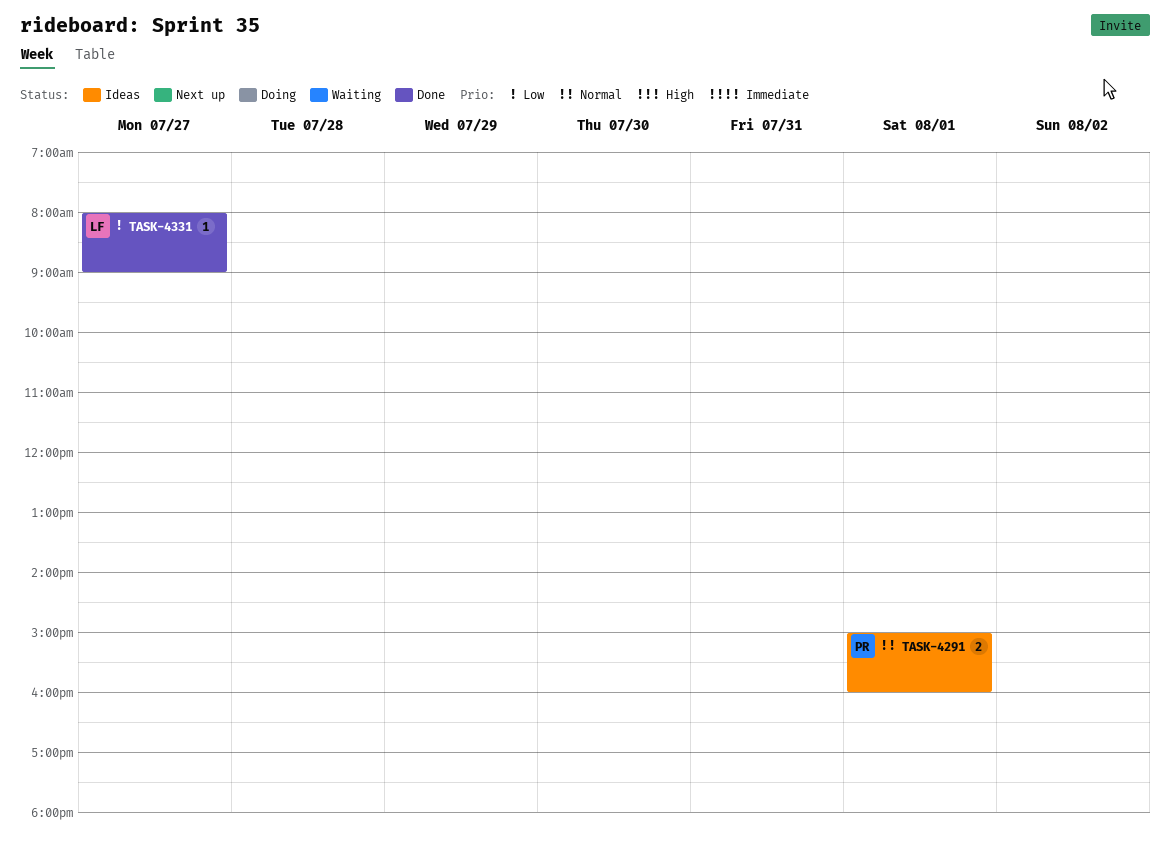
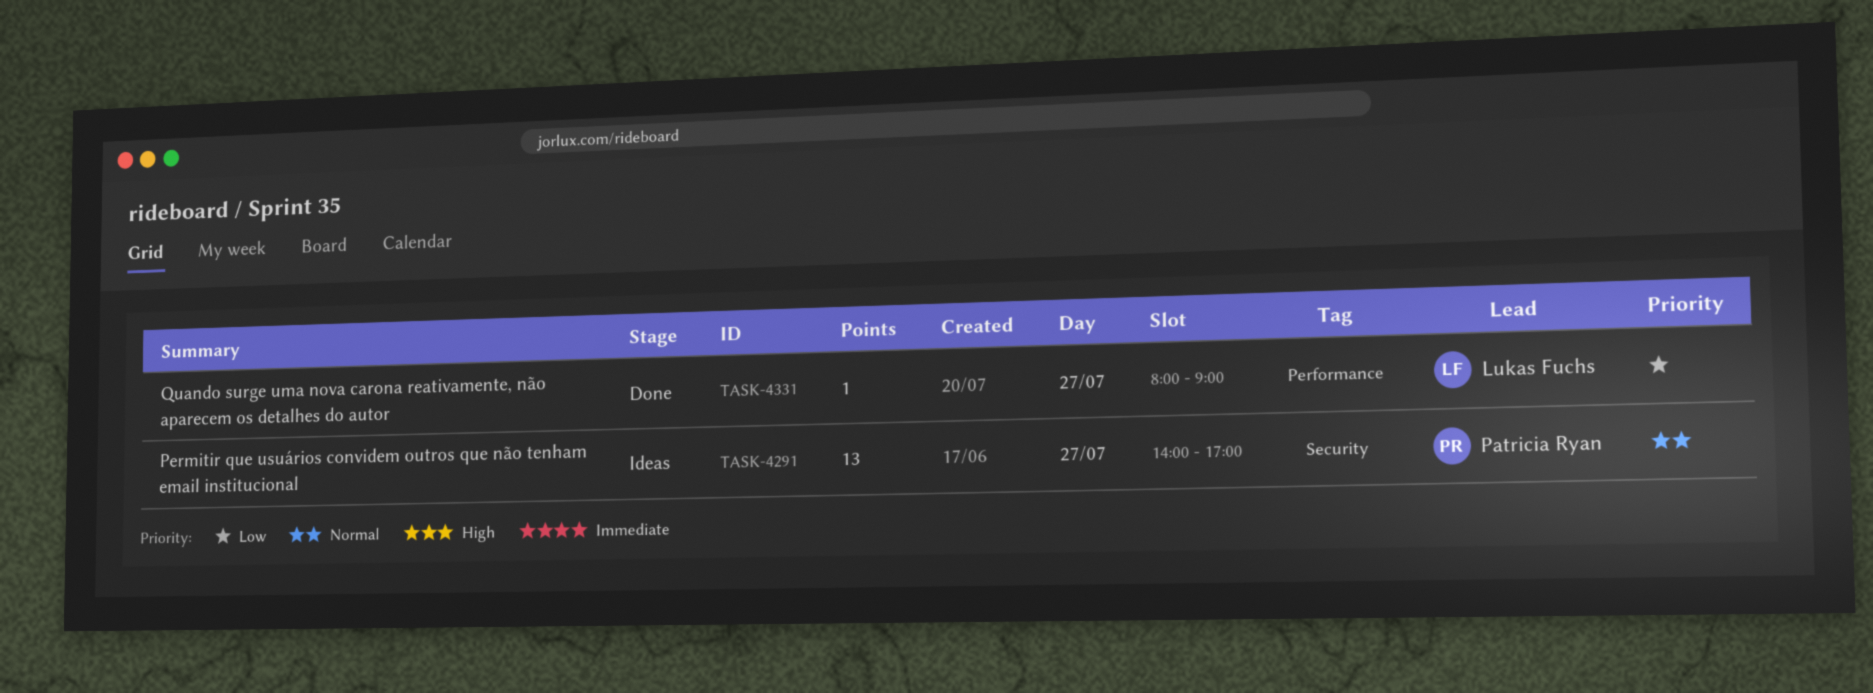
TASK-4291, estimate: 2 -> 13
TASK-4291, day: Aug 1 -> Jul 27
TASK-4291, begins: 15:00 -> 14:00
TASK-4291, ends: 16:00 -> 17:00

